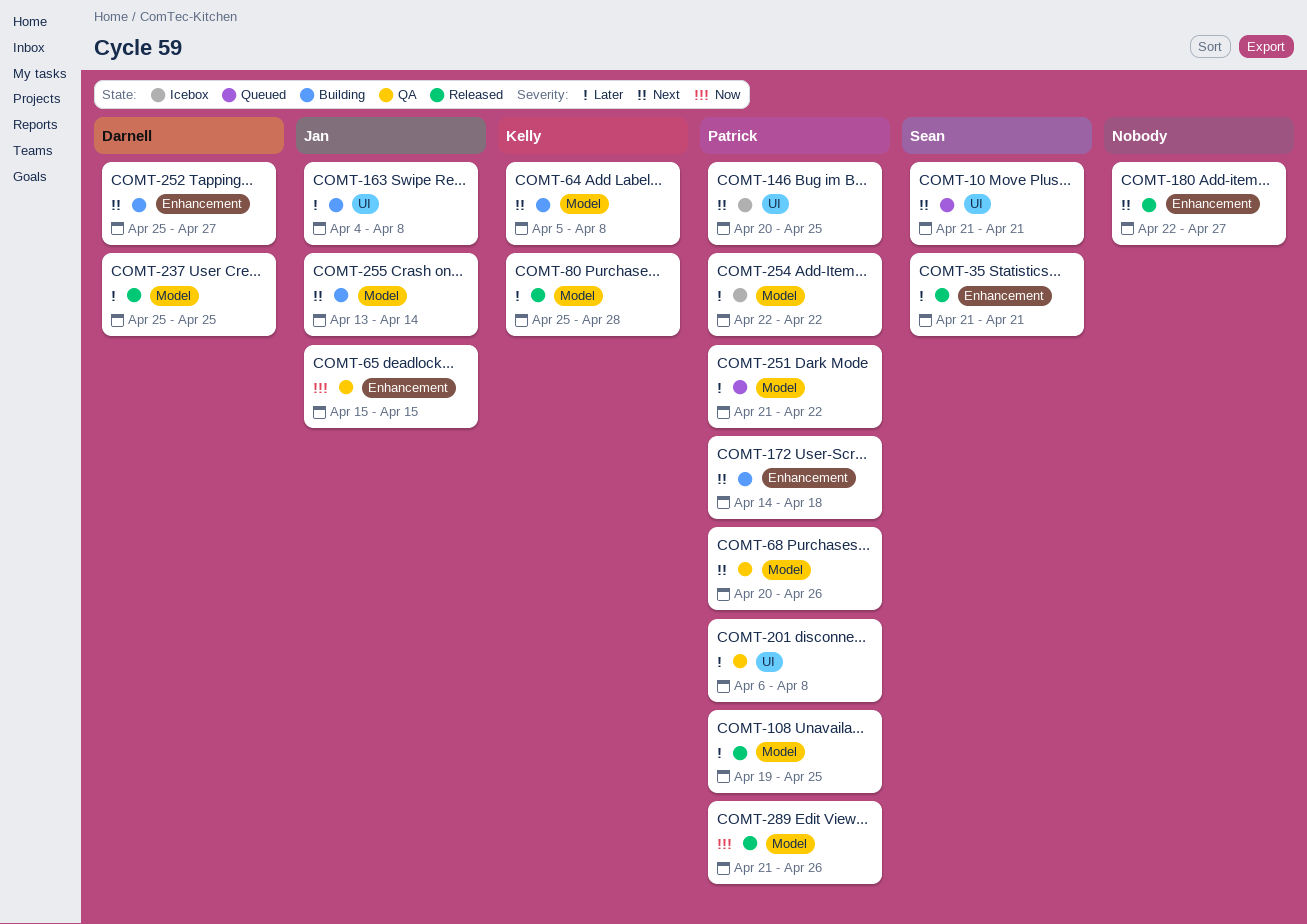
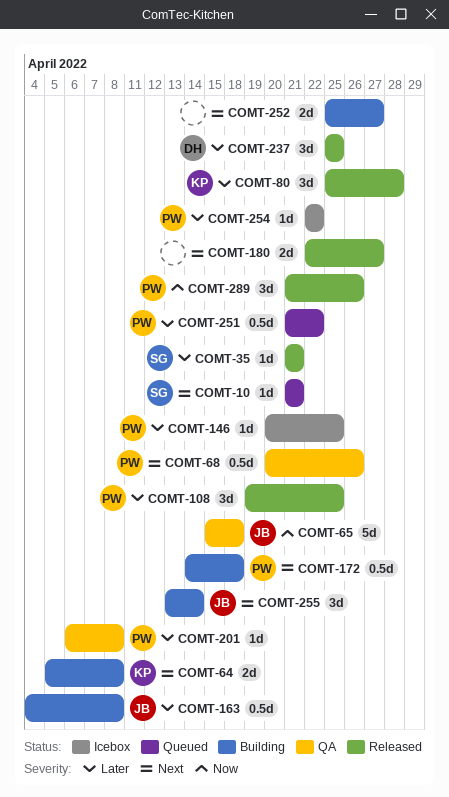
COMT-65, due: Apr 15 -> Apr 18
COMT-146, priority: Next -> Later
COMT-252, owner: Darnell -> none

